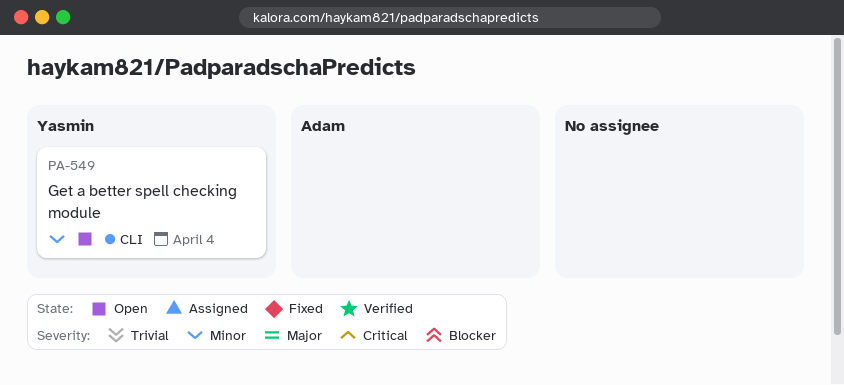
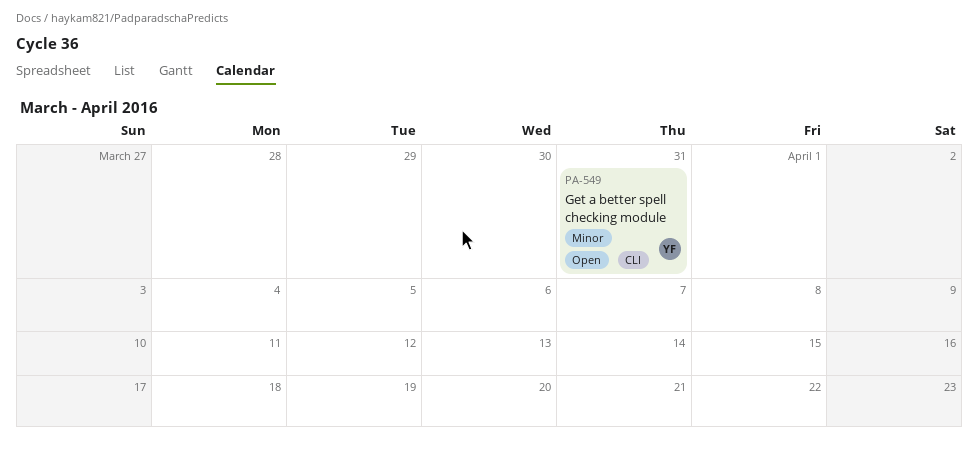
PA-549, due: Apr 4 -> Mar 31

